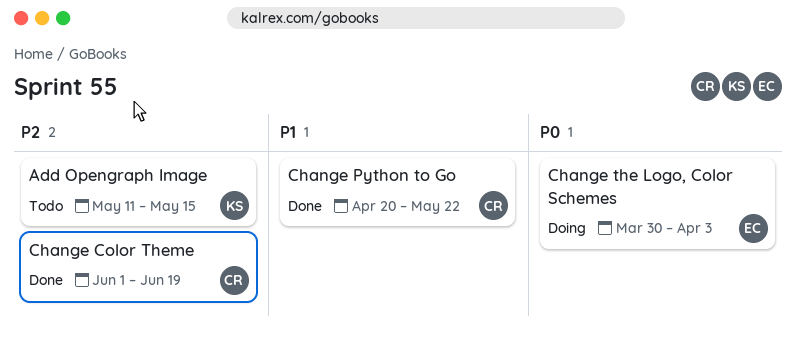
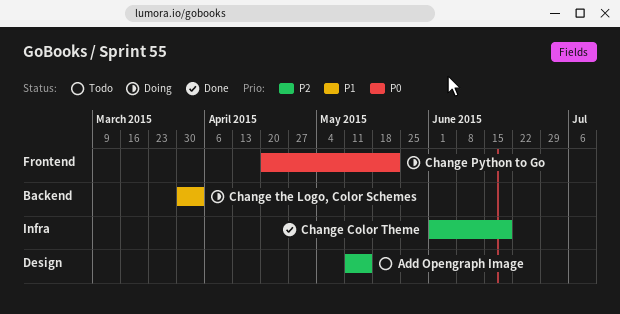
Change Python to Go, status: Done -> Doing
Change Python to Go, priority: P1 -> P0
Change the Logo, Color Schemes, priority: P0 -> P1

